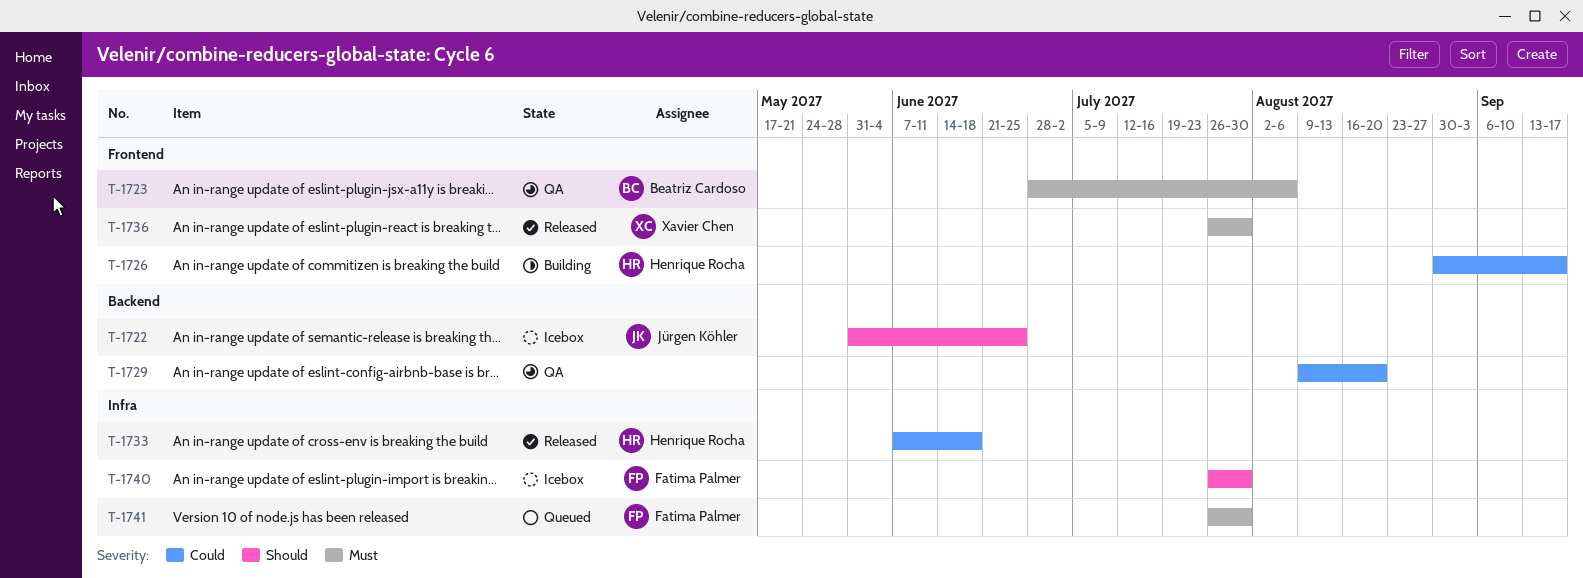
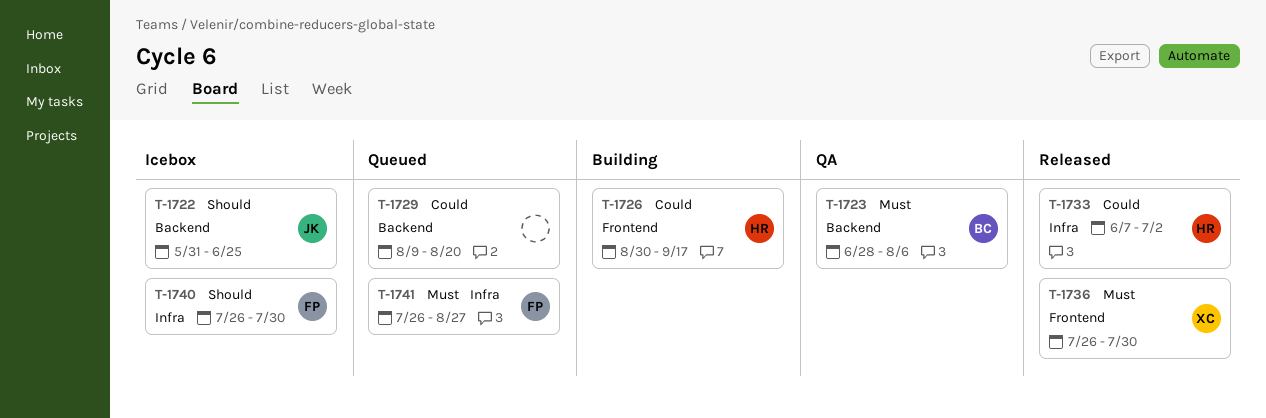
T-1723, label: Frontend -> Backend
T-1729, status: QA -> Queued
T-1733, due: Jun 18 -> Jul 2
T-1741, due: Jul 30 -> Aug 27

